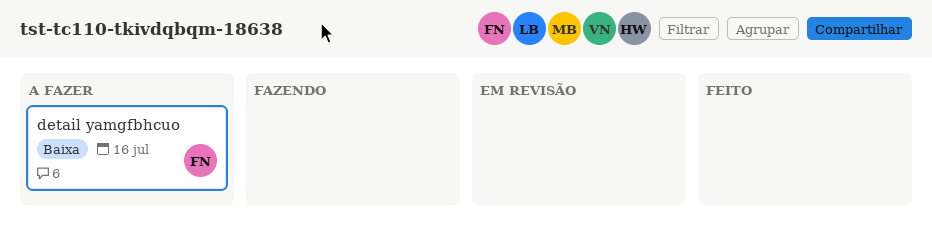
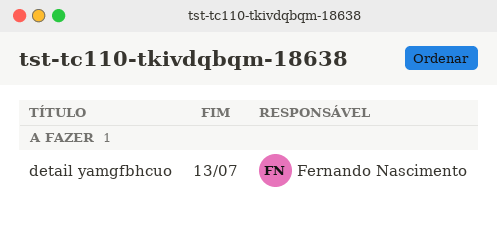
detail yamgfbhcuo, due: Jul 16 -> Jul 13

